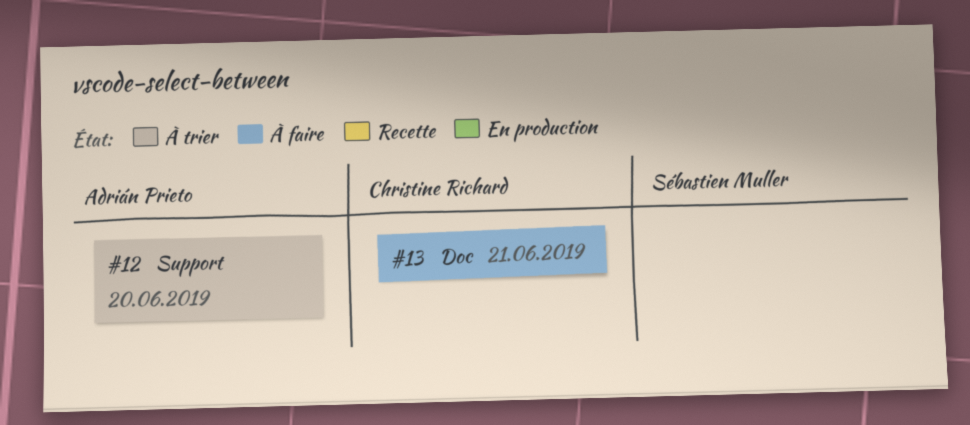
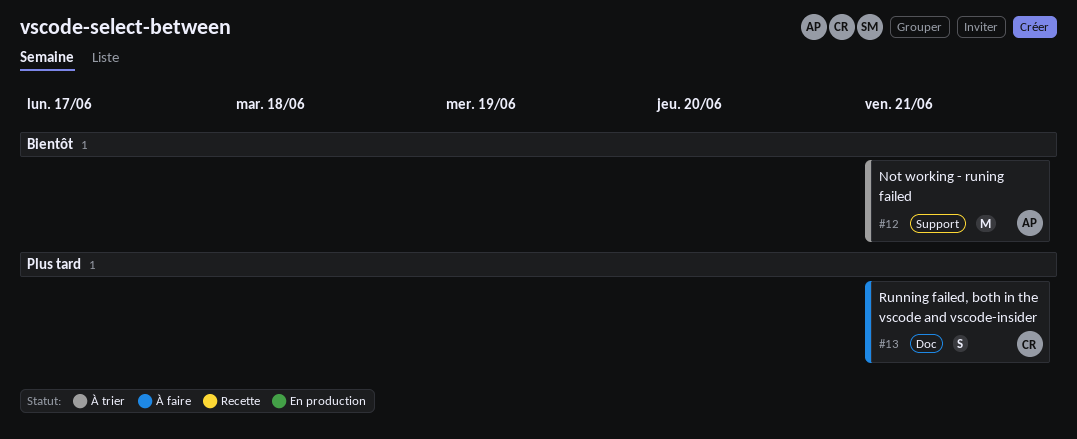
#12, due: Jun 20 -> Jun 21

